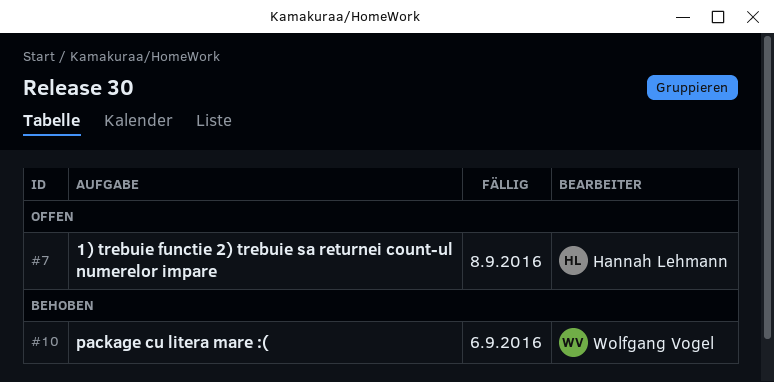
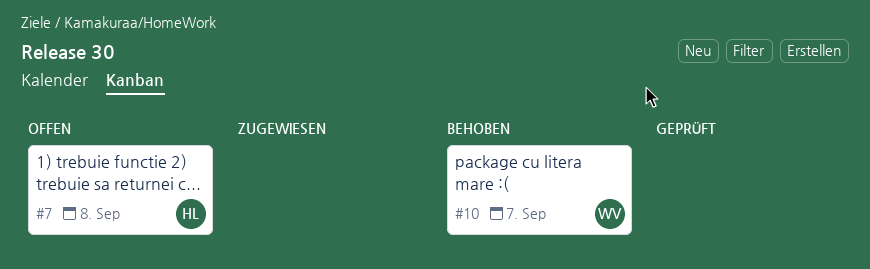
#10, due: Sep 6 -> Sep 7

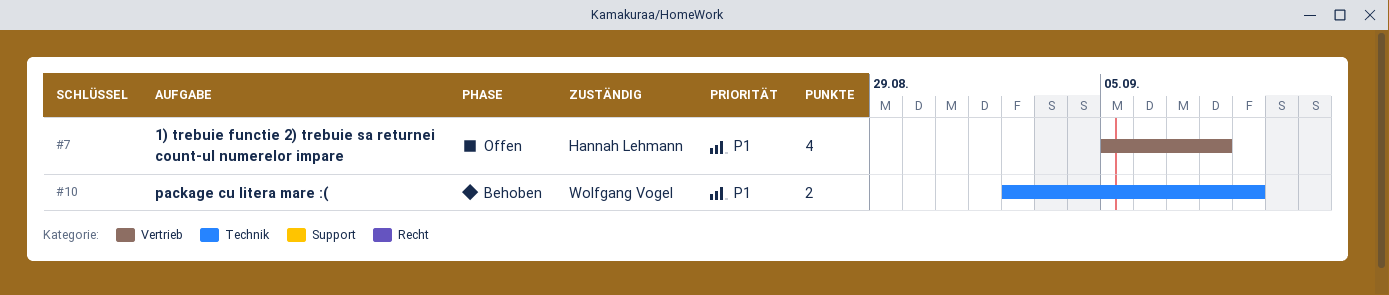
#10, due: Sep 7 -> Sep 9

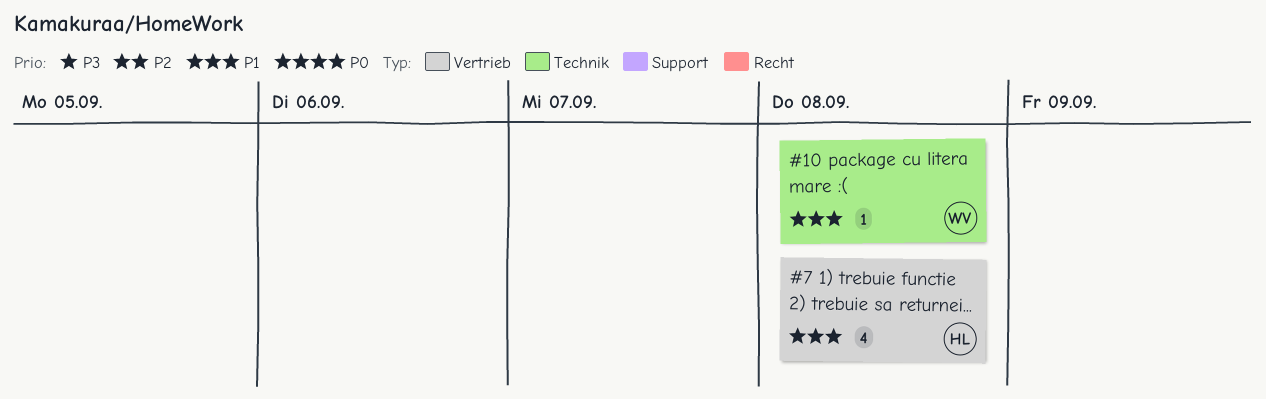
#10, estimate: 2 -> 1
#10, due: Sep 9 -> Sep 8

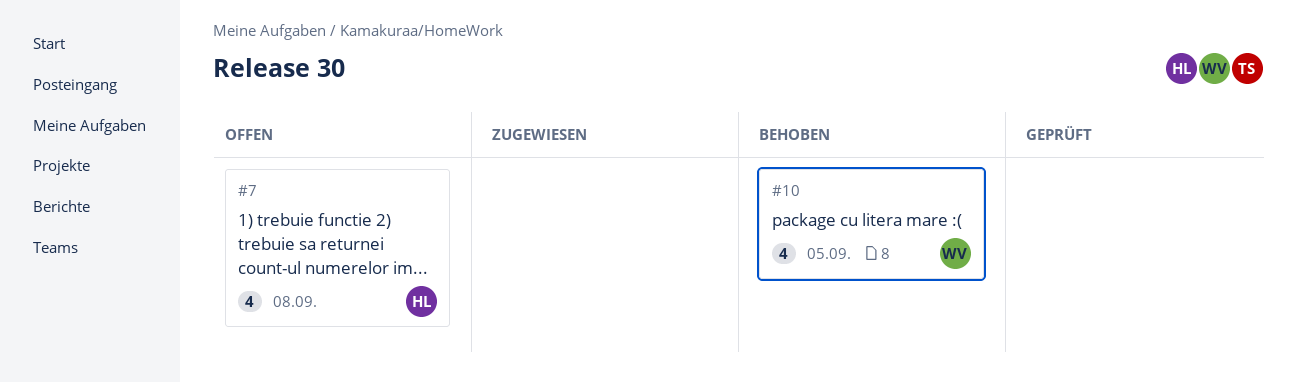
#10, estimate: 1 -> 4
#10, due: Sep 8 -> Sep 5

